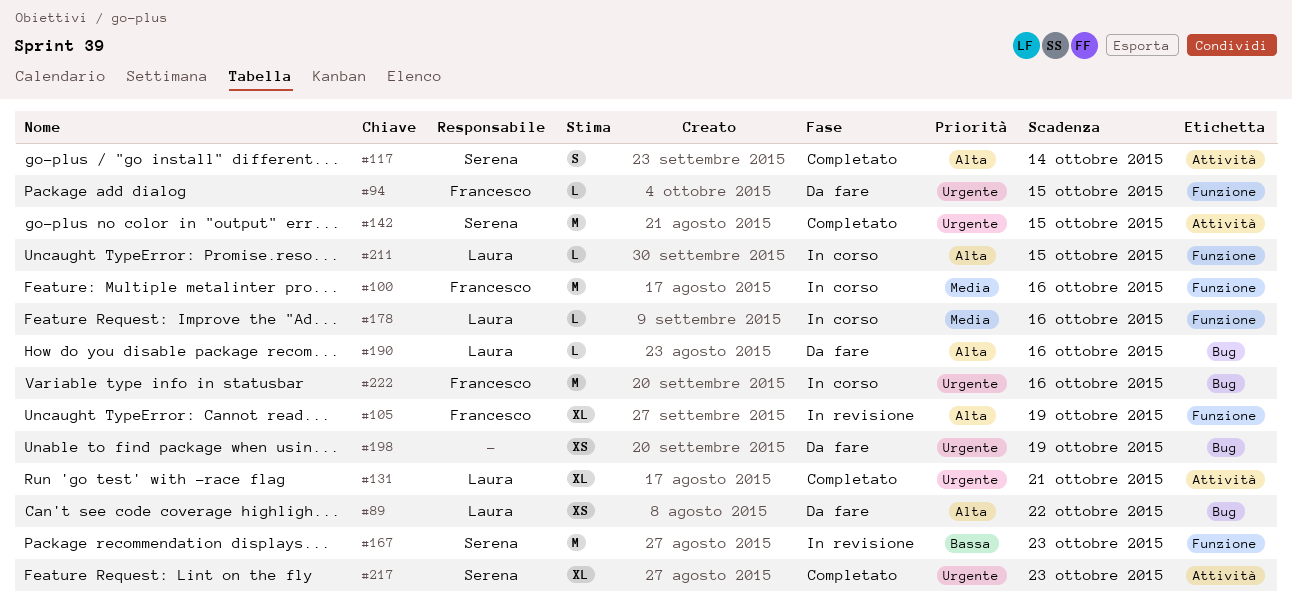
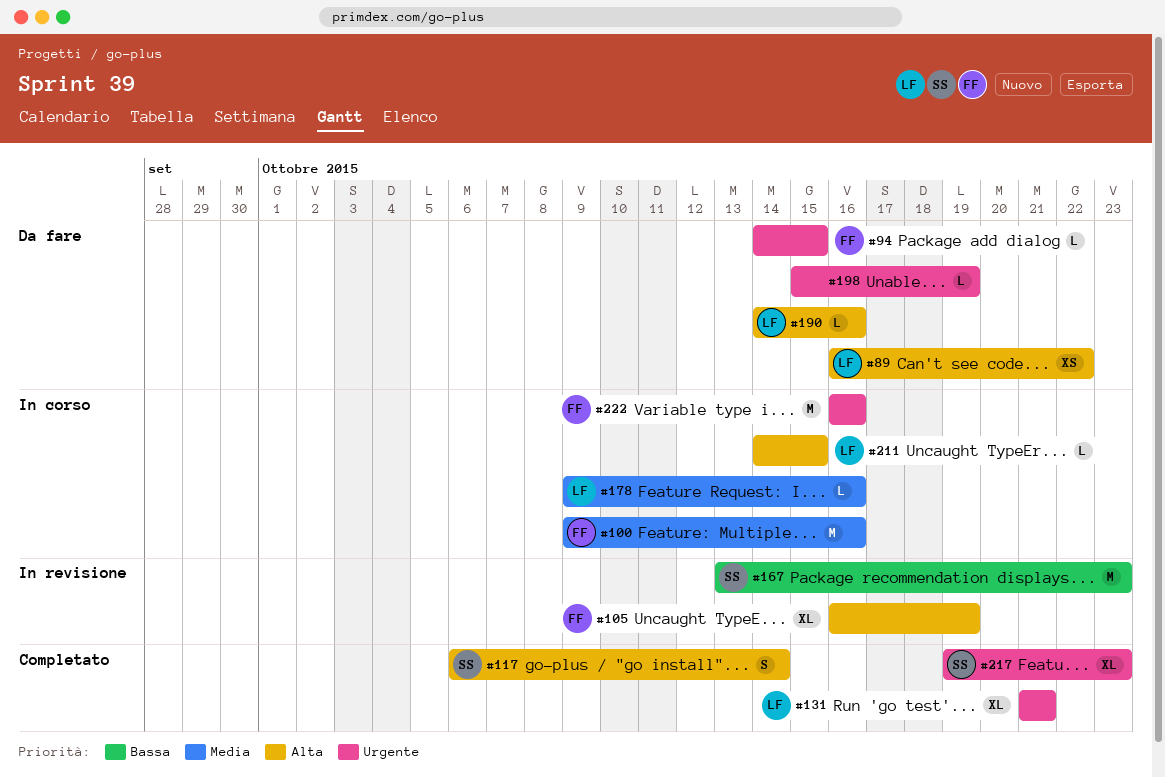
#142: present -> none
#198, estimate: XS -> L

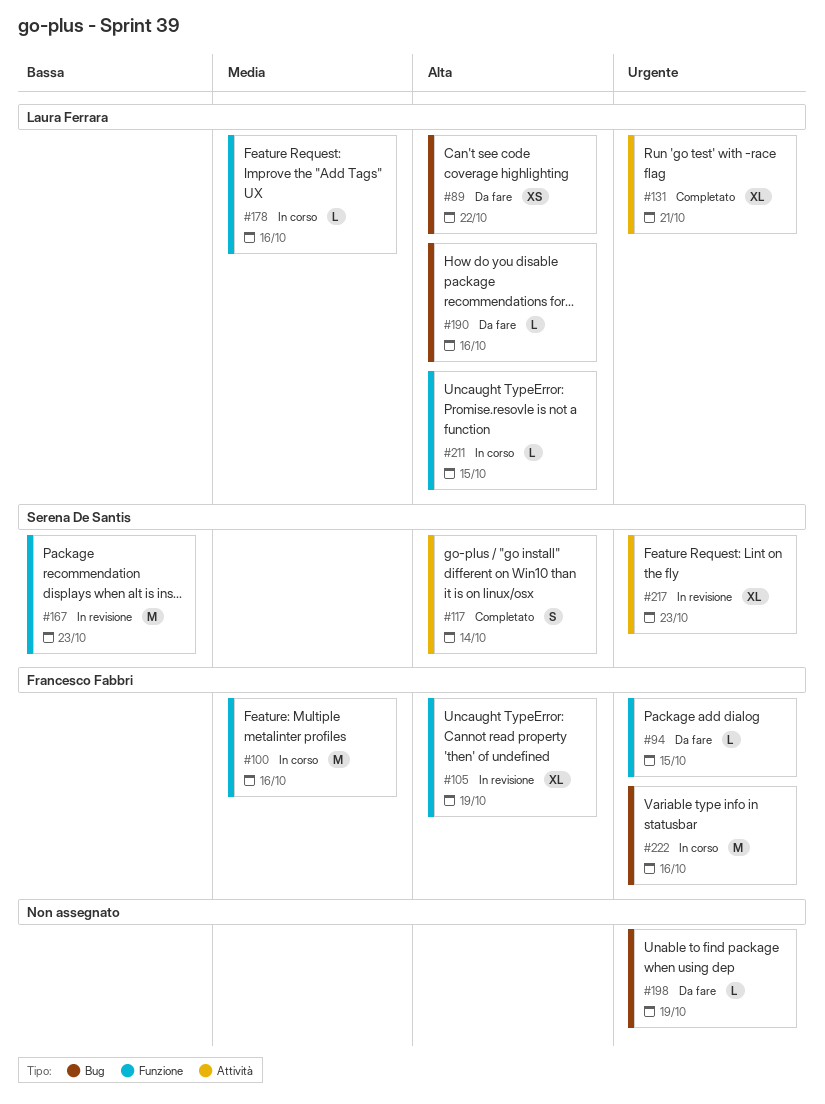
#217, status: Completato -> In revisione

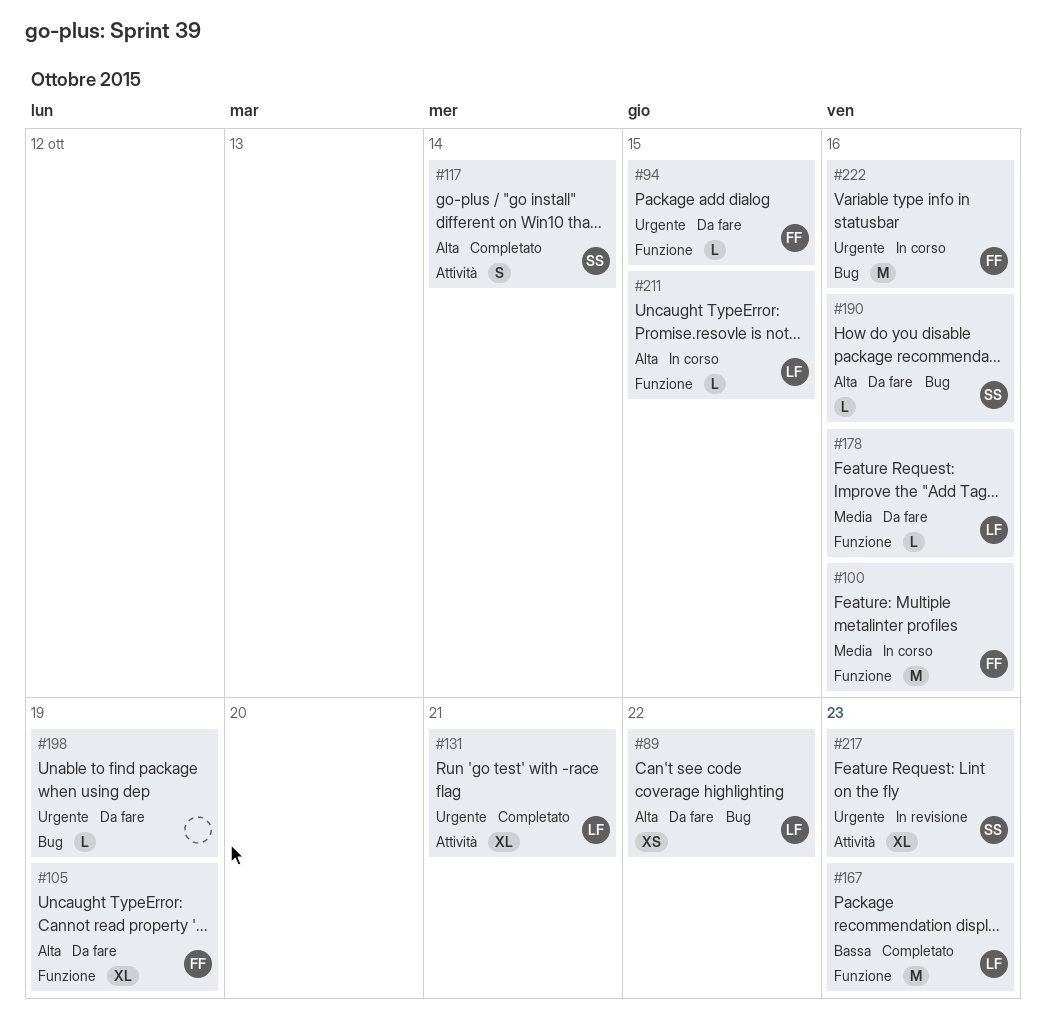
#105, status: In revisione -> Da fare
#167, status: In revisione -> Completato
#167, owner: Serena De Santis -> Laura Ferrara
#178, status: In corso -> Da fare
#190, owner: Laura Ferrara -> Serena De Santis

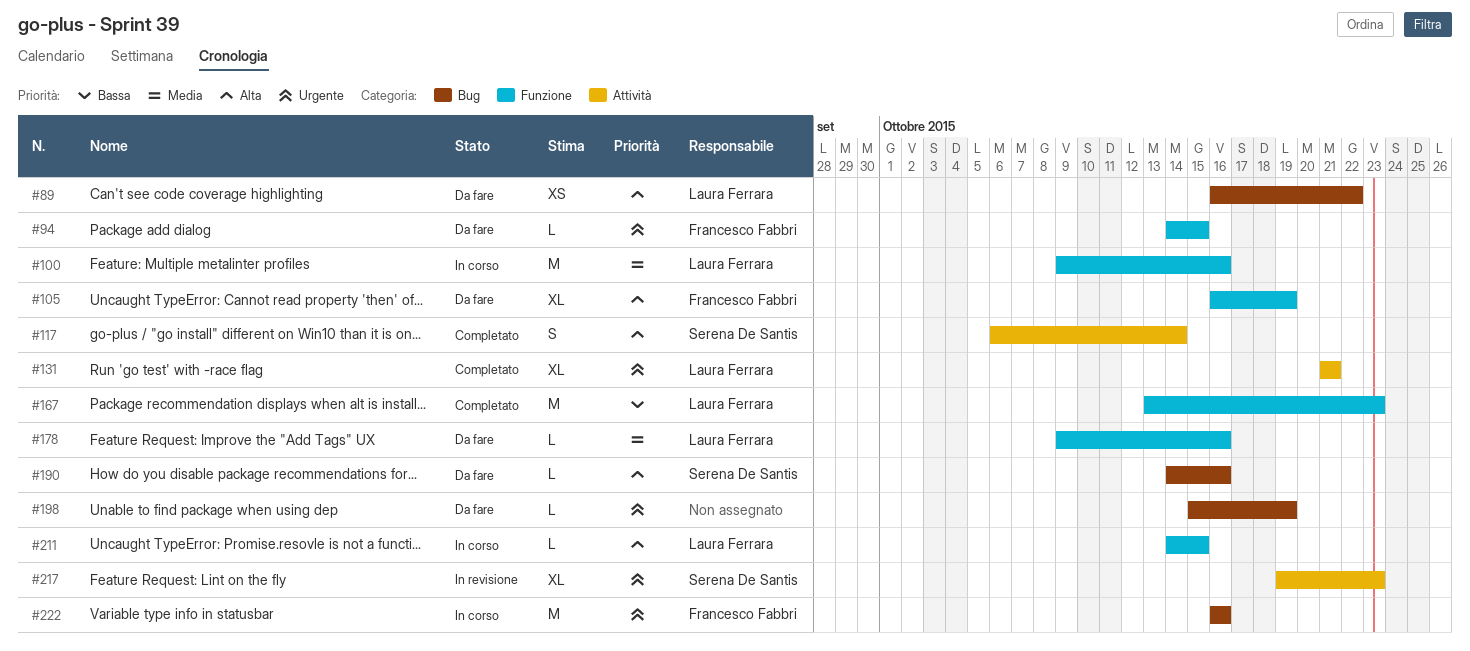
#100, owner: Francesco Fabbri -> Laura Ferrara

